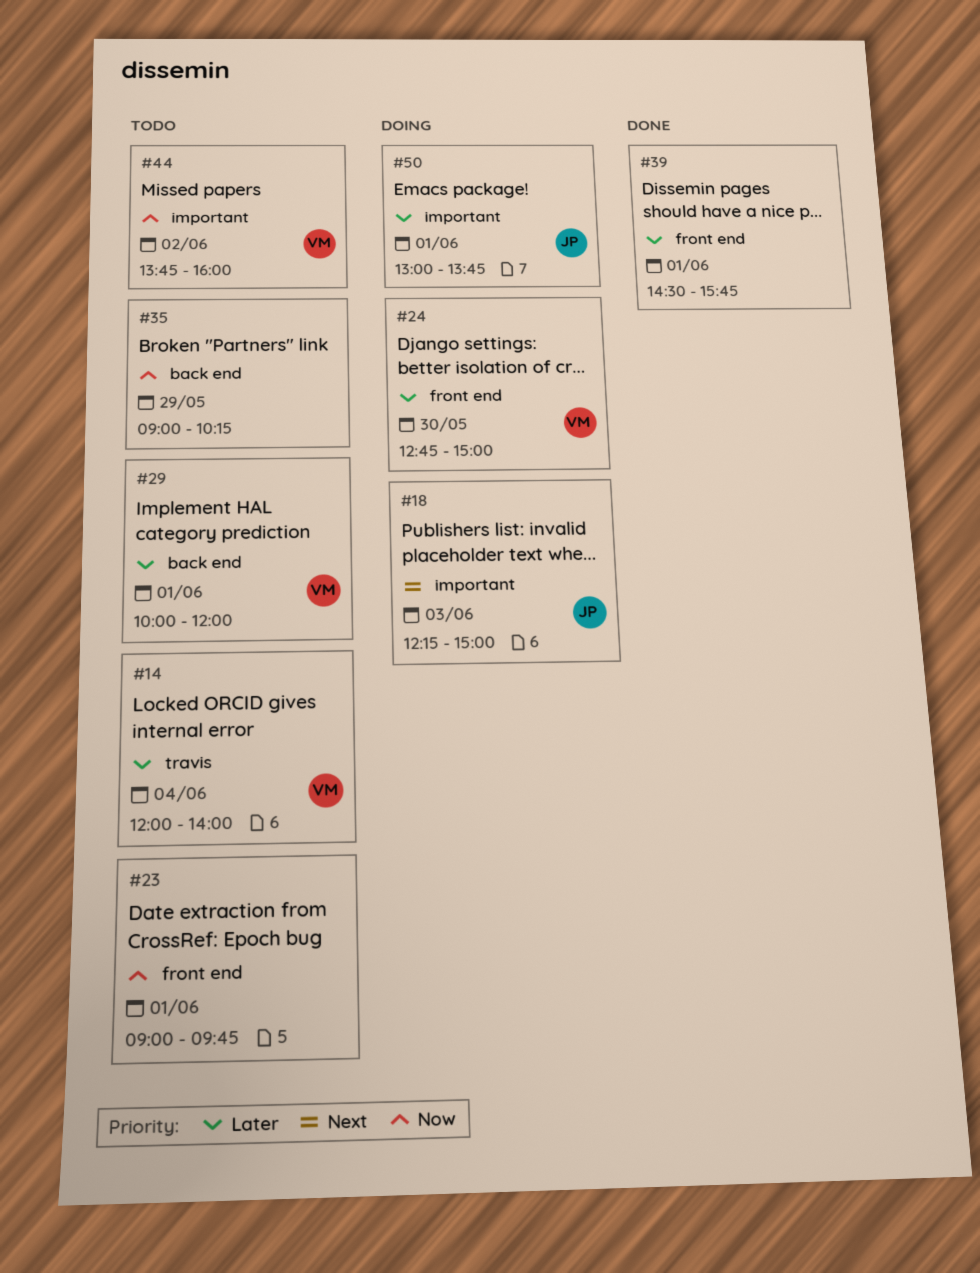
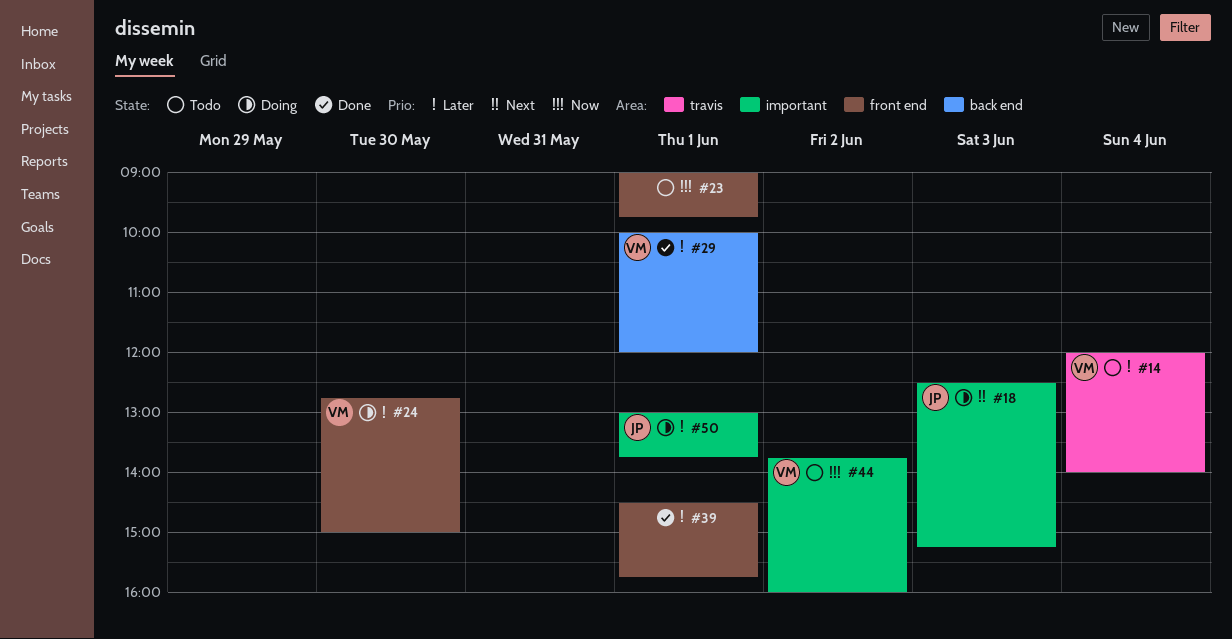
#18, begins: 12:15 -> 12:30
#18, ends: 15:00 -> 15:15
#29, status: Todo -> Done
#35: present -> none

